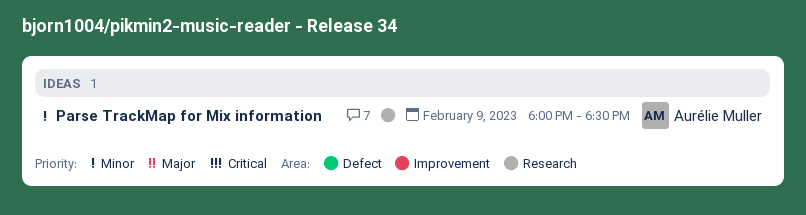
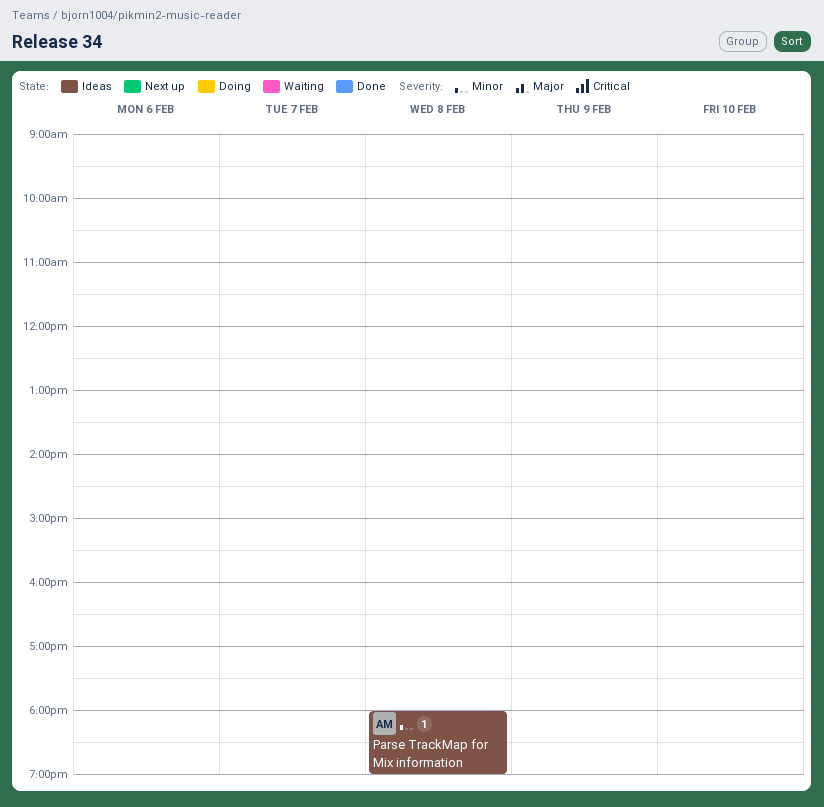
Parse TrackMap for Mix information, day: Feb 9 -> Feb 8
Parse TrackMap for Mix information, ends: 18:30 -> 19:00

